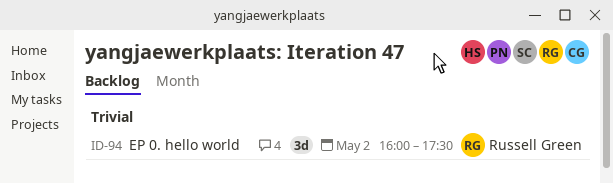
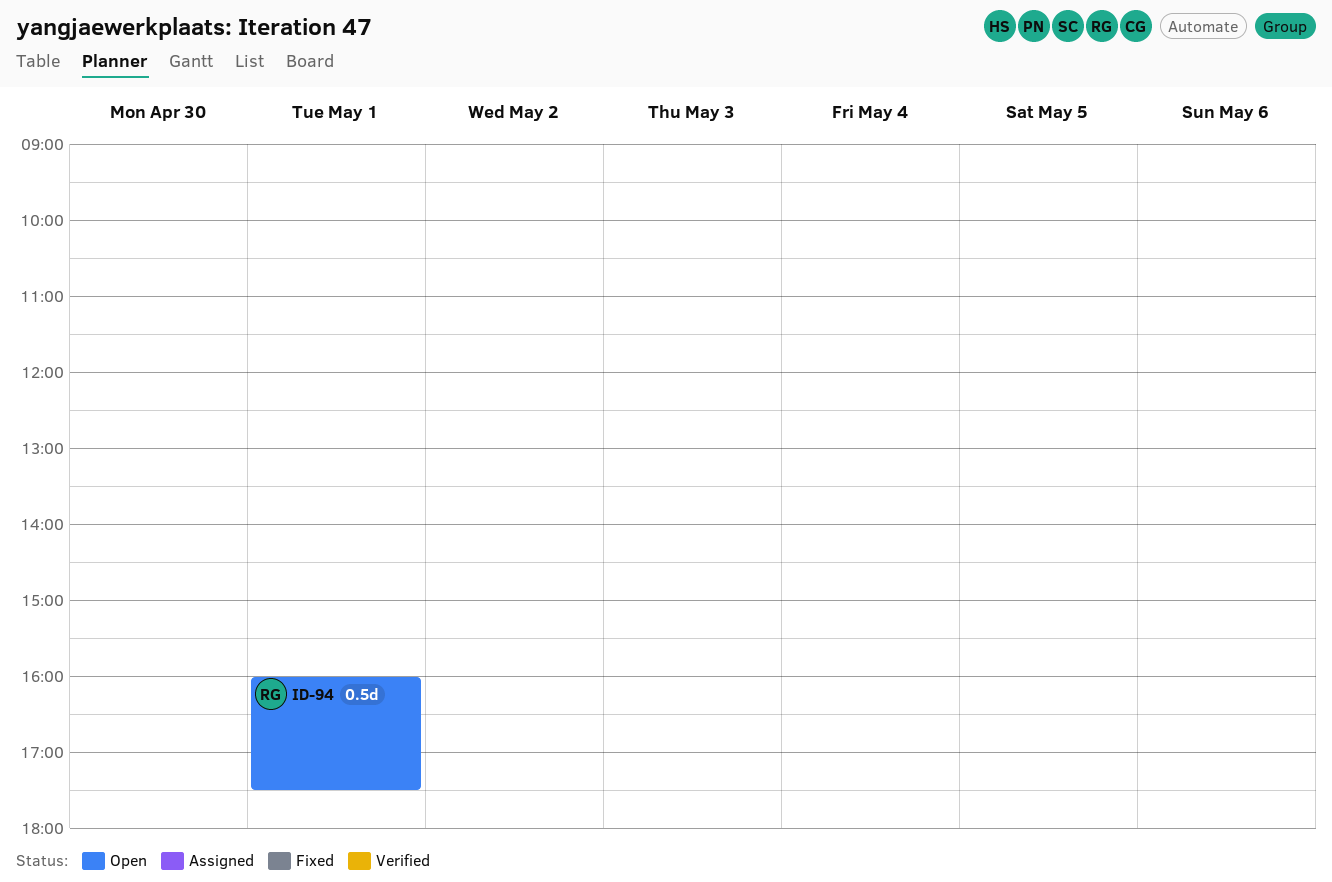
ID-94, estimate: 3d -> 0.5d
ID-94, day: May 2 -> May 1

